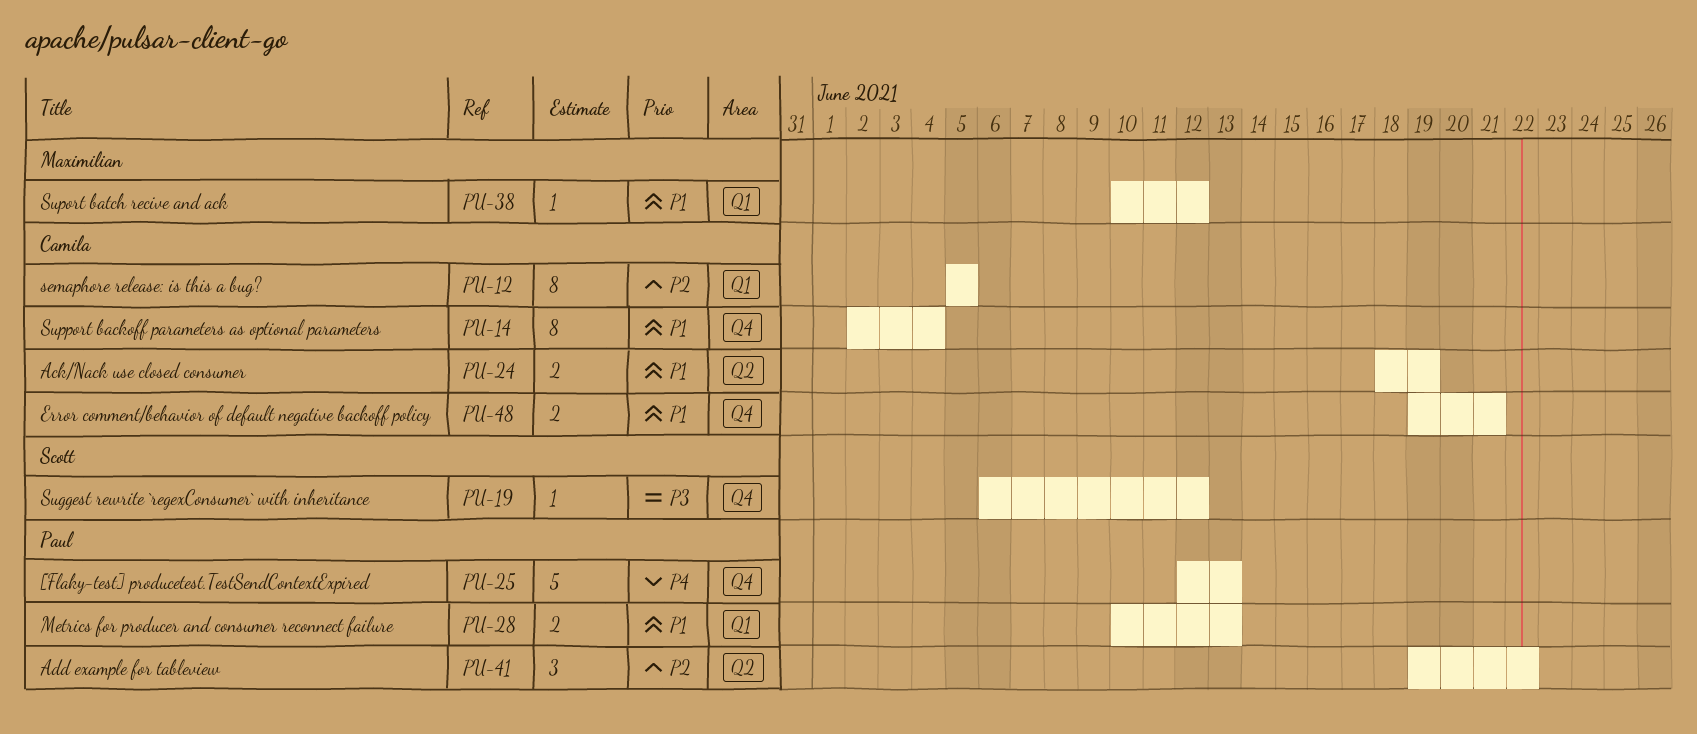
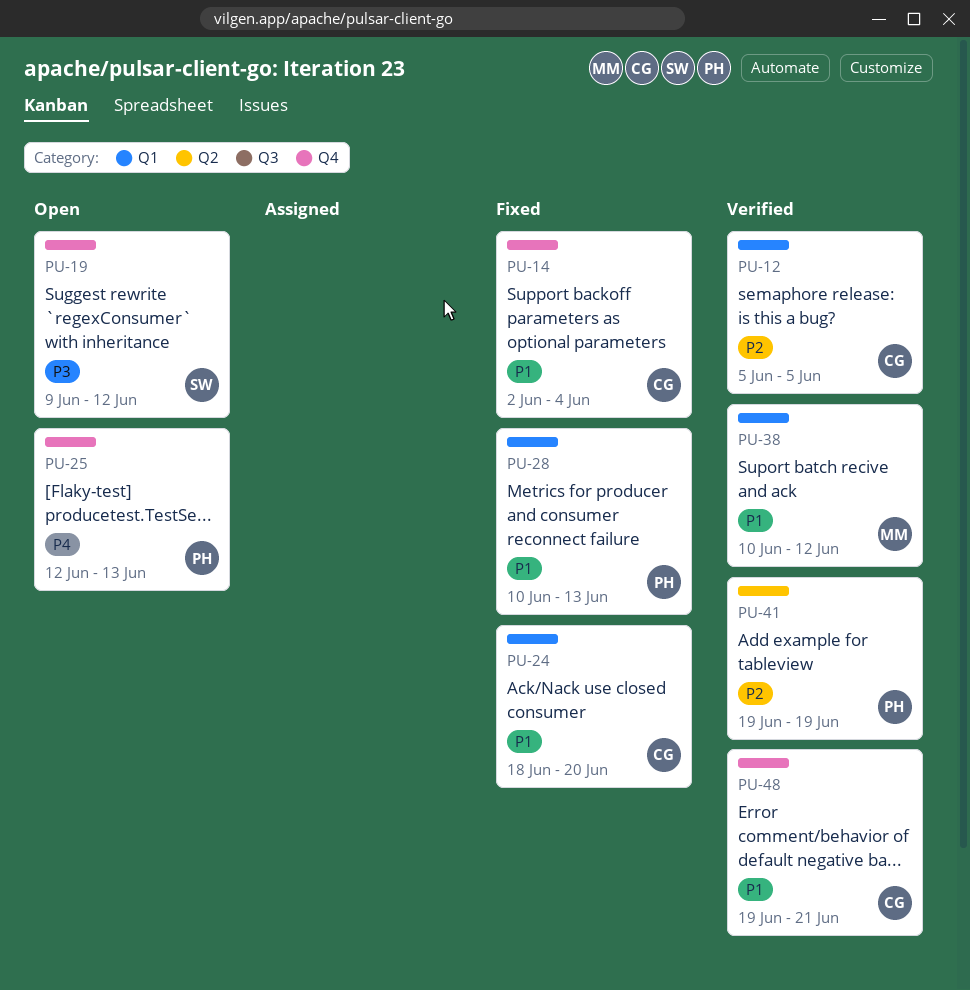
PU-19, start: Jun 6 -> Jun 9
PU-24, label: Q2 -> Q1
PU-24, due: Jun 19 -> Jun 20
PU-41, due: Jun 22 -> Jun 19

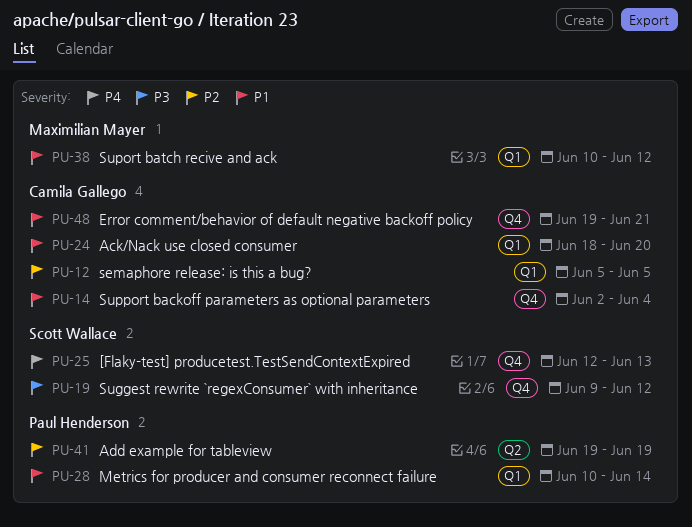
PU-25, owner: Paul Henderson -> Scott Wallace
PU-28, due: Jun 13 -> Jun 14

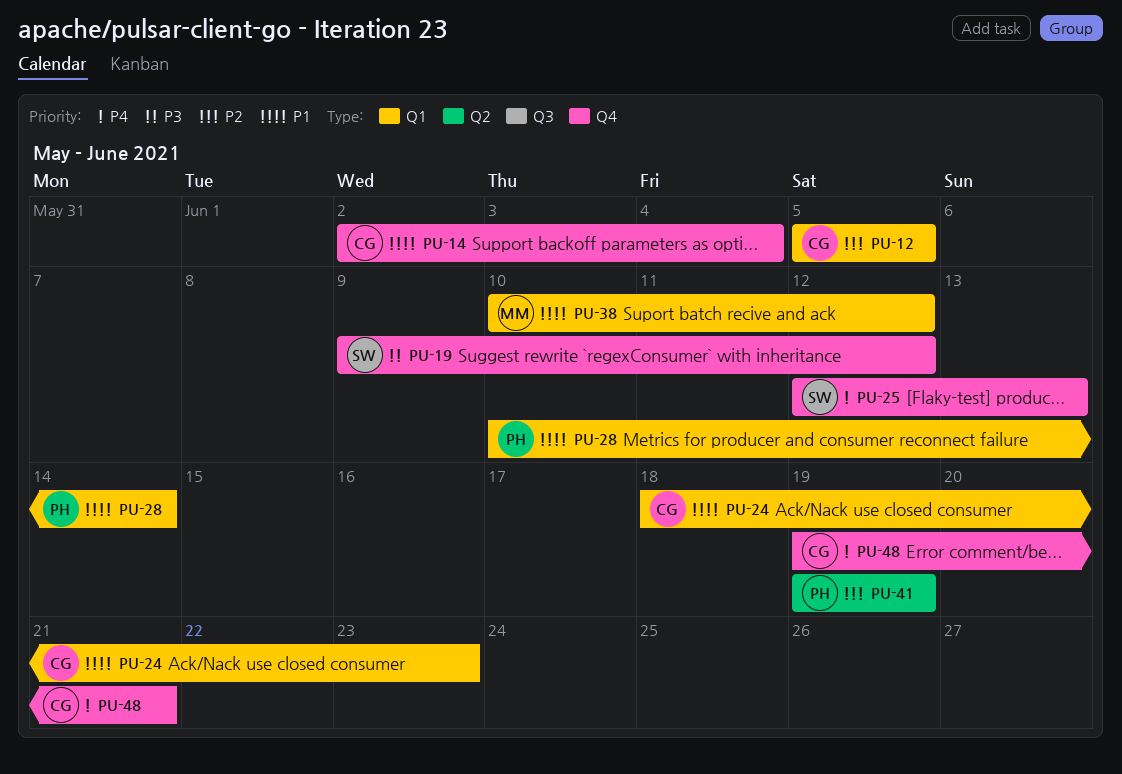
PU-24, due: Jun 20 -> Jun 23
PU-48, priority: P1 -> P4

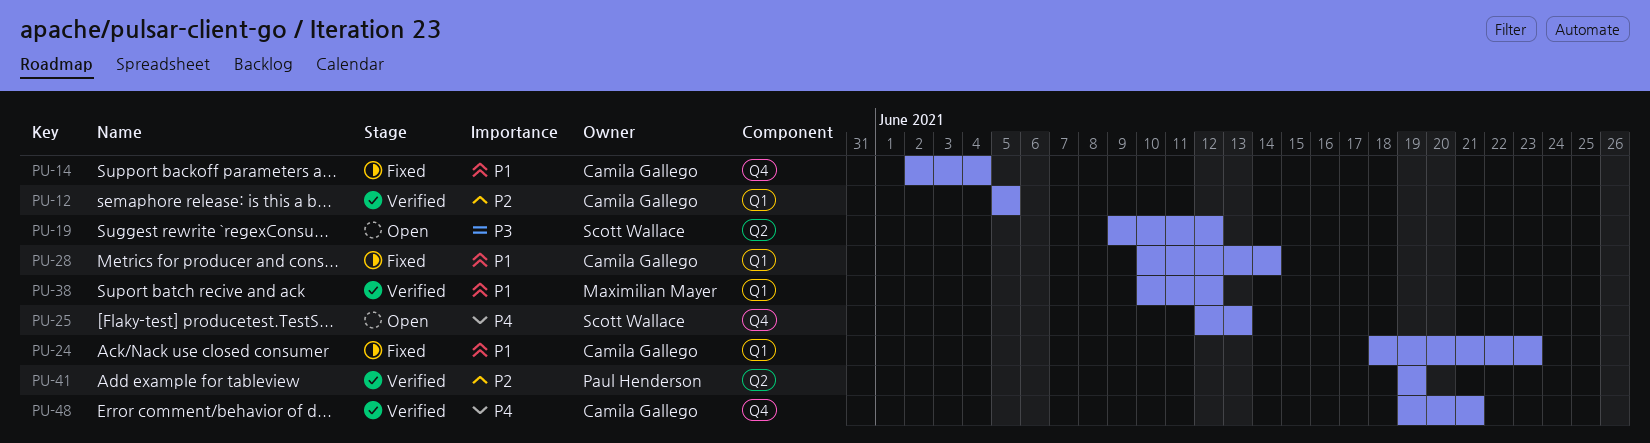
PU-19, label: Q4 -> Q2
PU-28, owner: Paul Henderson -> Camila Gallego

